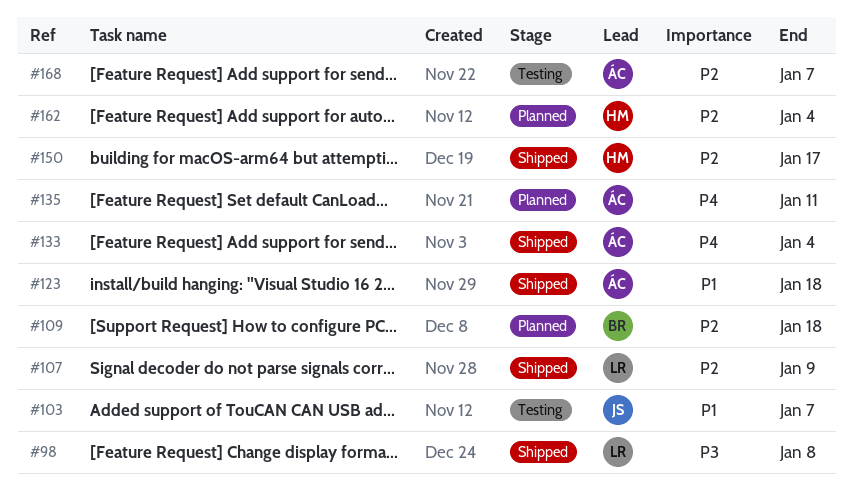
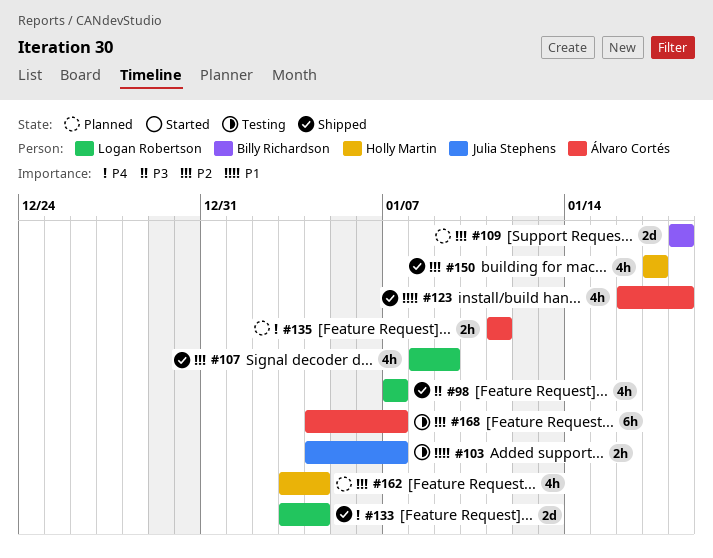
#98, due: Jan 8 -> Jan 7
#133, owner: Álvaro Cortés -> Logan Robertson

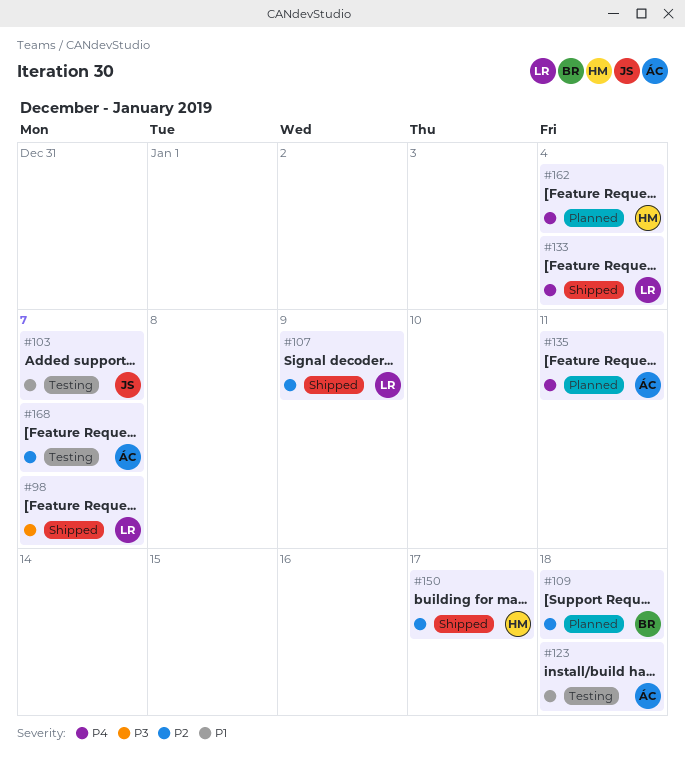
#123, status: Shipped -> Testing
#162, priority: P2 -> P4

